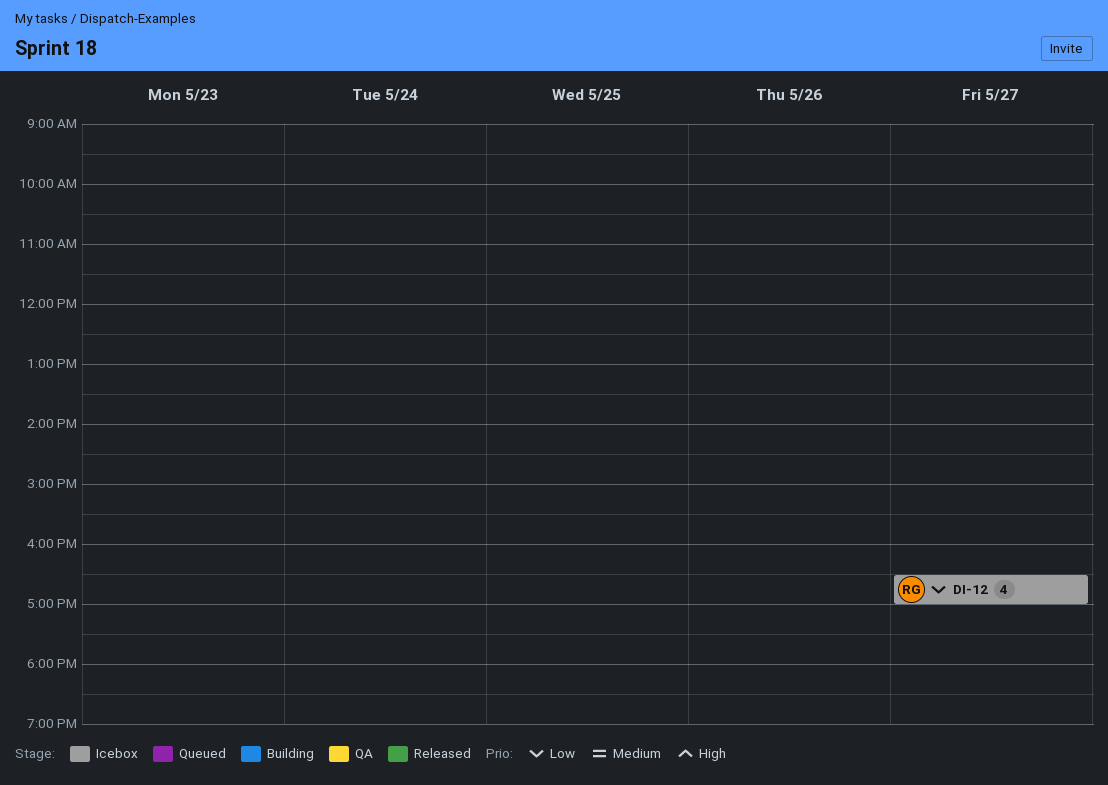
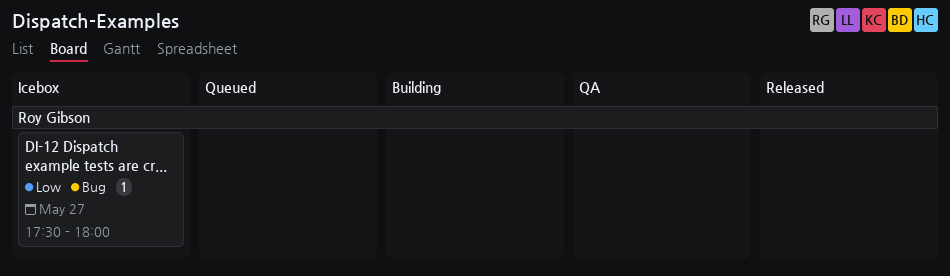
DI-12, estimate: 4 -> 1
DI-12, begins: 16:30 -> 17:30
DI-12, ends: 17:00 -> 18:00

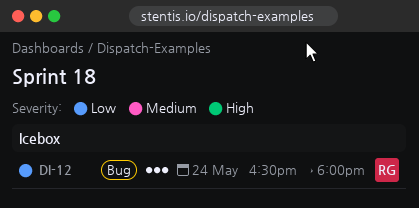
DI-12, estimate: 1 -> 3
DI-12, day: May 27 -> May 24
DI-12, begins: 17:30 -> 16:30

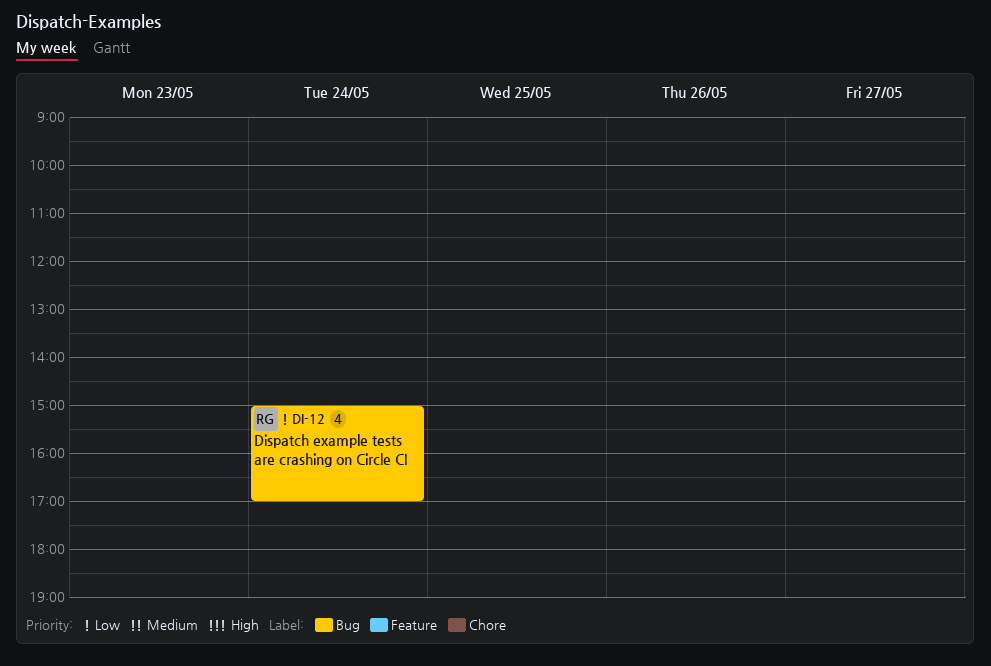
DI-12, estimate: 3 -> 4
DI-12, begins: 16:30 -> 15:00
DI-12, ends: 18:00 -> 17:00

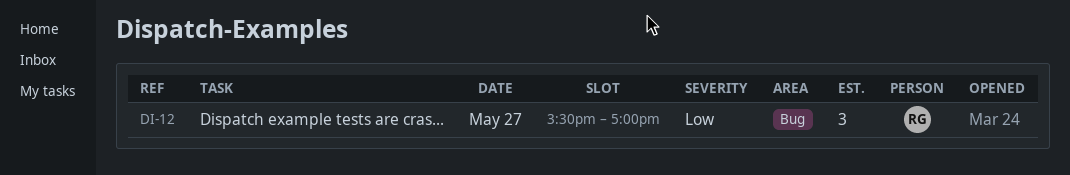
DI-12, estimate: 4 -> 3
DI-12, day: May 24 -> May 27
DI-12, begins: 15:00 -> 15:30

